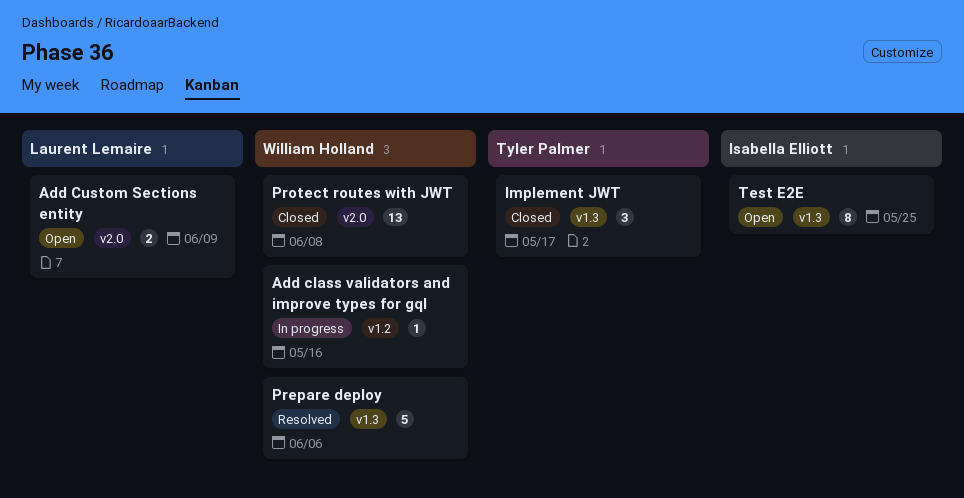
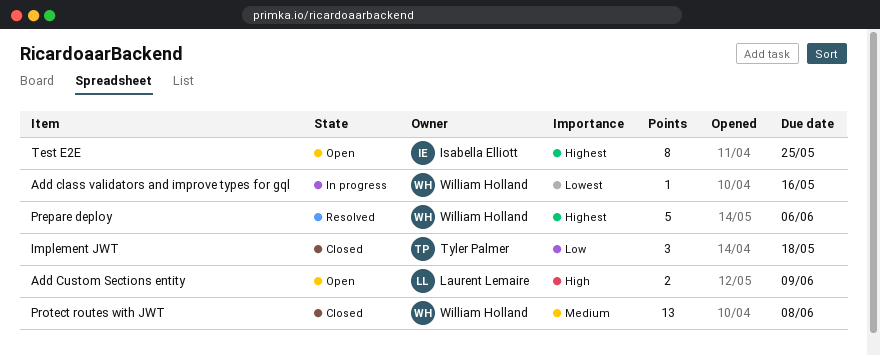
Implement JWT, due: May 17 -> May 18

